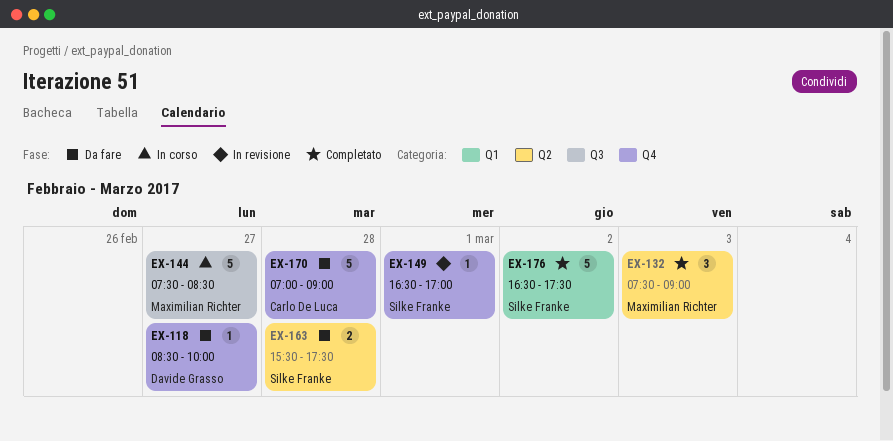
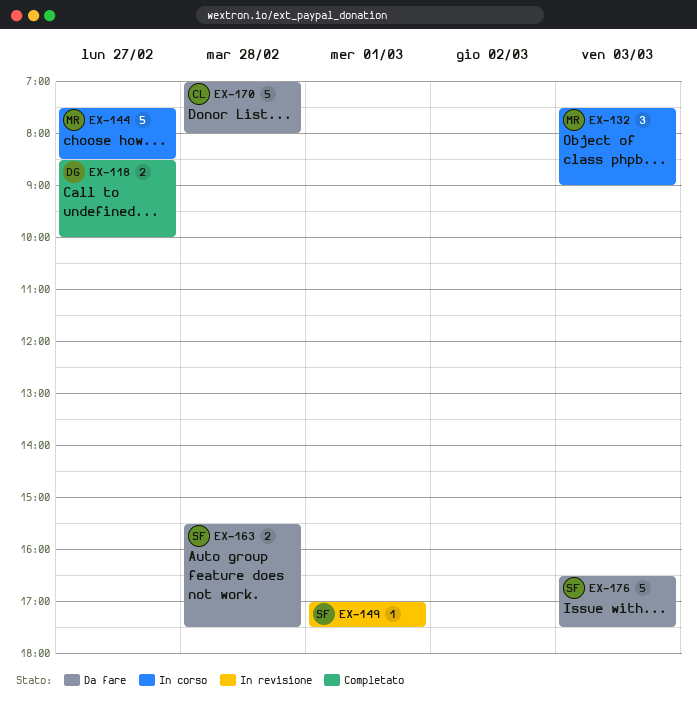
EX-118, status: Da fare -> Completato
EX-118, estimate: 1 -> 2
EX-132, status: Completato -> In corso
EX-149, begins: 16:30 -> 17:00
EX-149, ends: 17:00 -> 17:30
EX-170, ends: 09:00 -> 08:00
EX-176, status: Completato -> Da fare
EX-176, day: Mar 2 -> Mar 3

